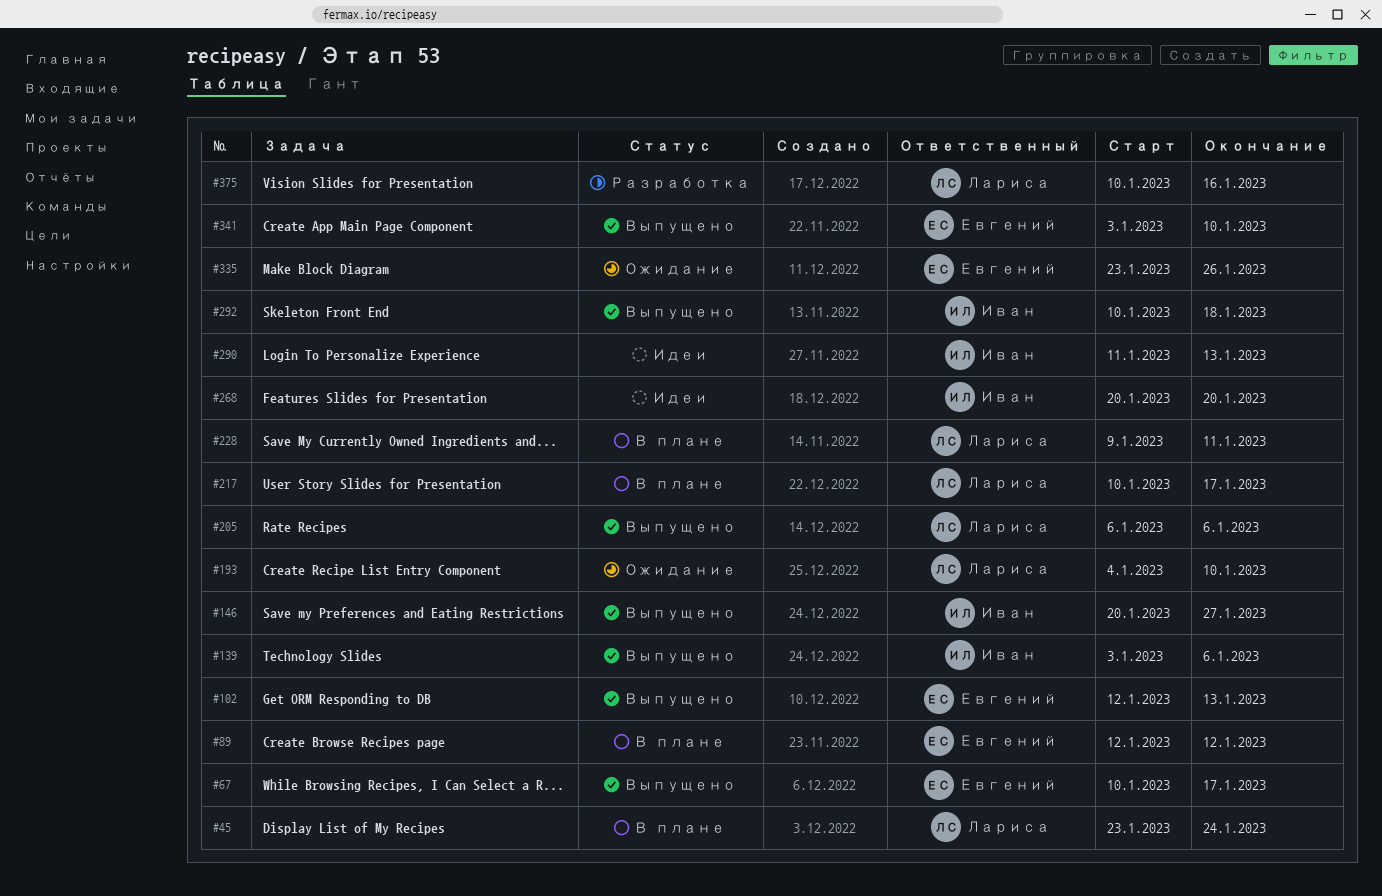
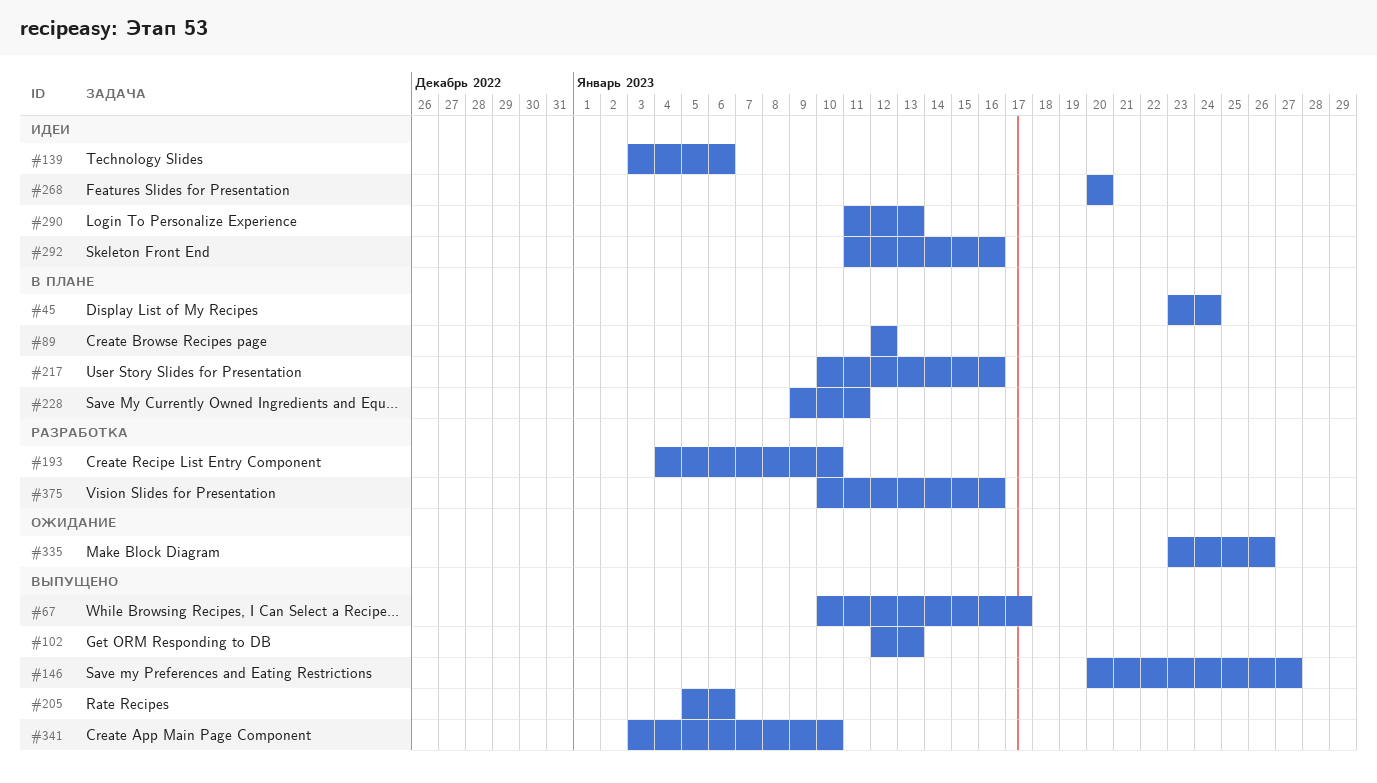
#139, status: Выпущено -> Идеи
#193, status: Ожидание -> Разработка
#205, start: Jan 6 -> Jan 5
#217, due: Jan 17 -> Jan 16
#292, status: Выпущено -> Идеи
#292, start: Jan 10 -> Jan 11
#292, due: Jan 18 -> Jan 16

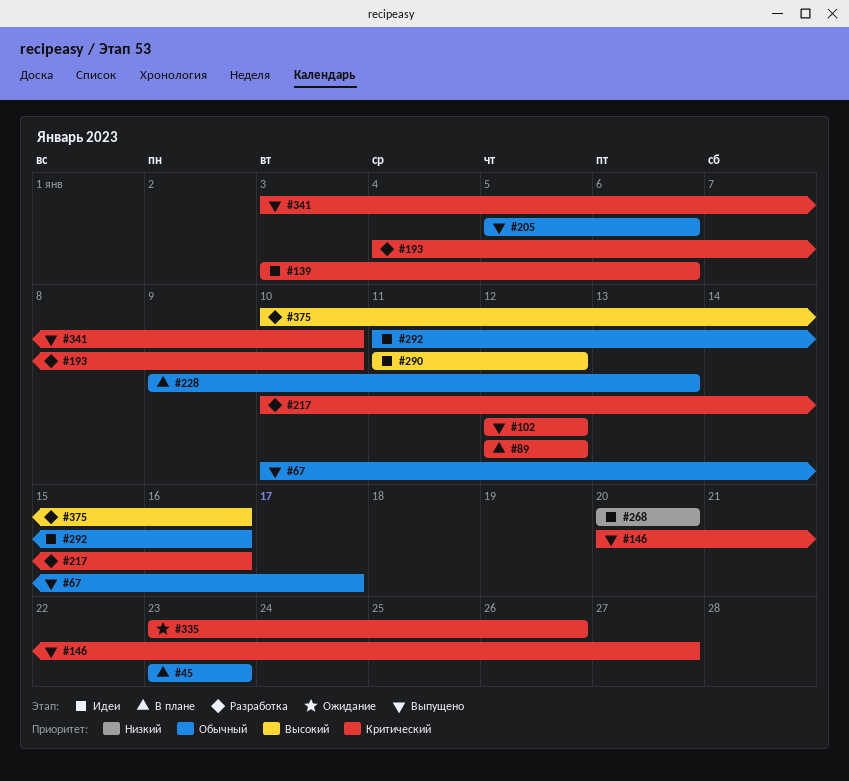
#45, due: Jan 24 -> Jan 23
#102, due: Jan 13 -> Jan 12
#217, status: В плане -> Разработка
#228, due: Jan 11 -> Jan 13
#290, due: Jan 13 -> Jan 12

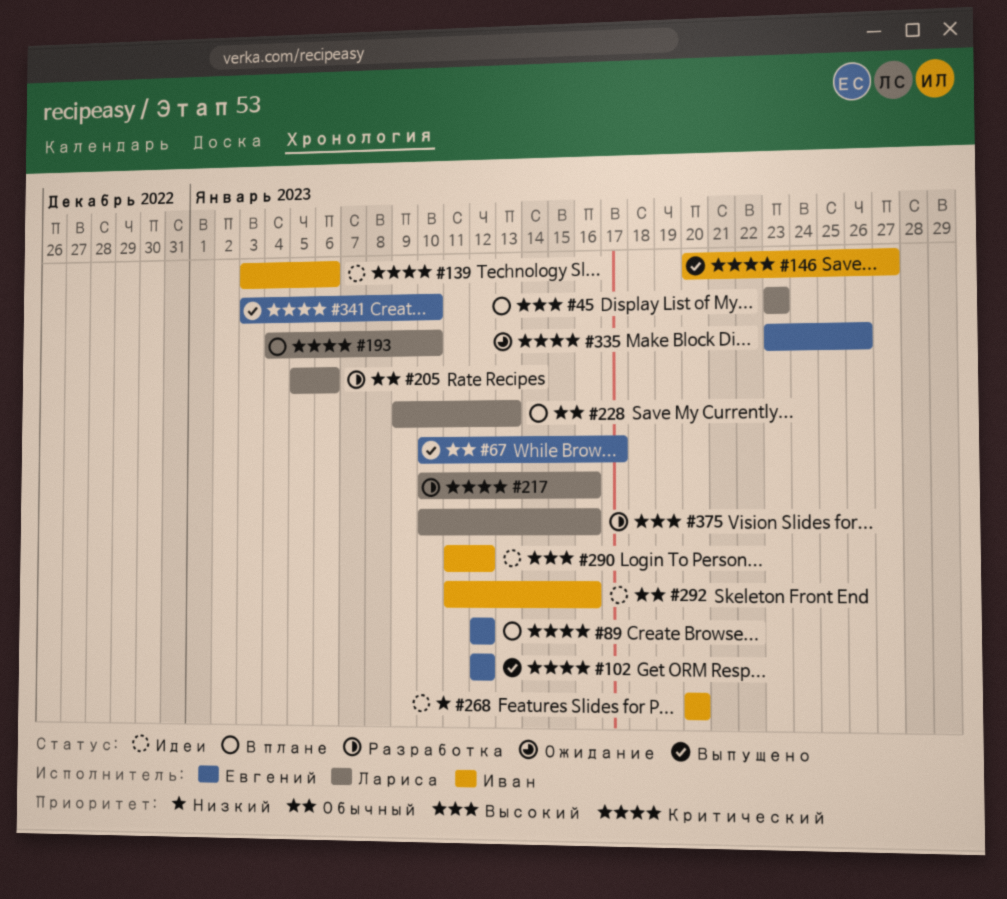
#45, priority: Обычный -> Высокий
#193, status: Разработка -> В плане
#205, status: Выпущено -> Разработка

